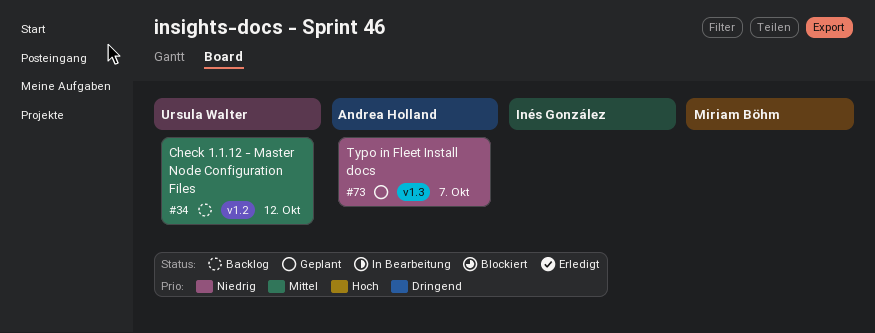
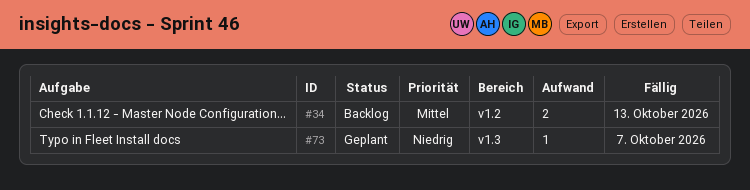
#34, due: Oct 12 -> Oct 13

